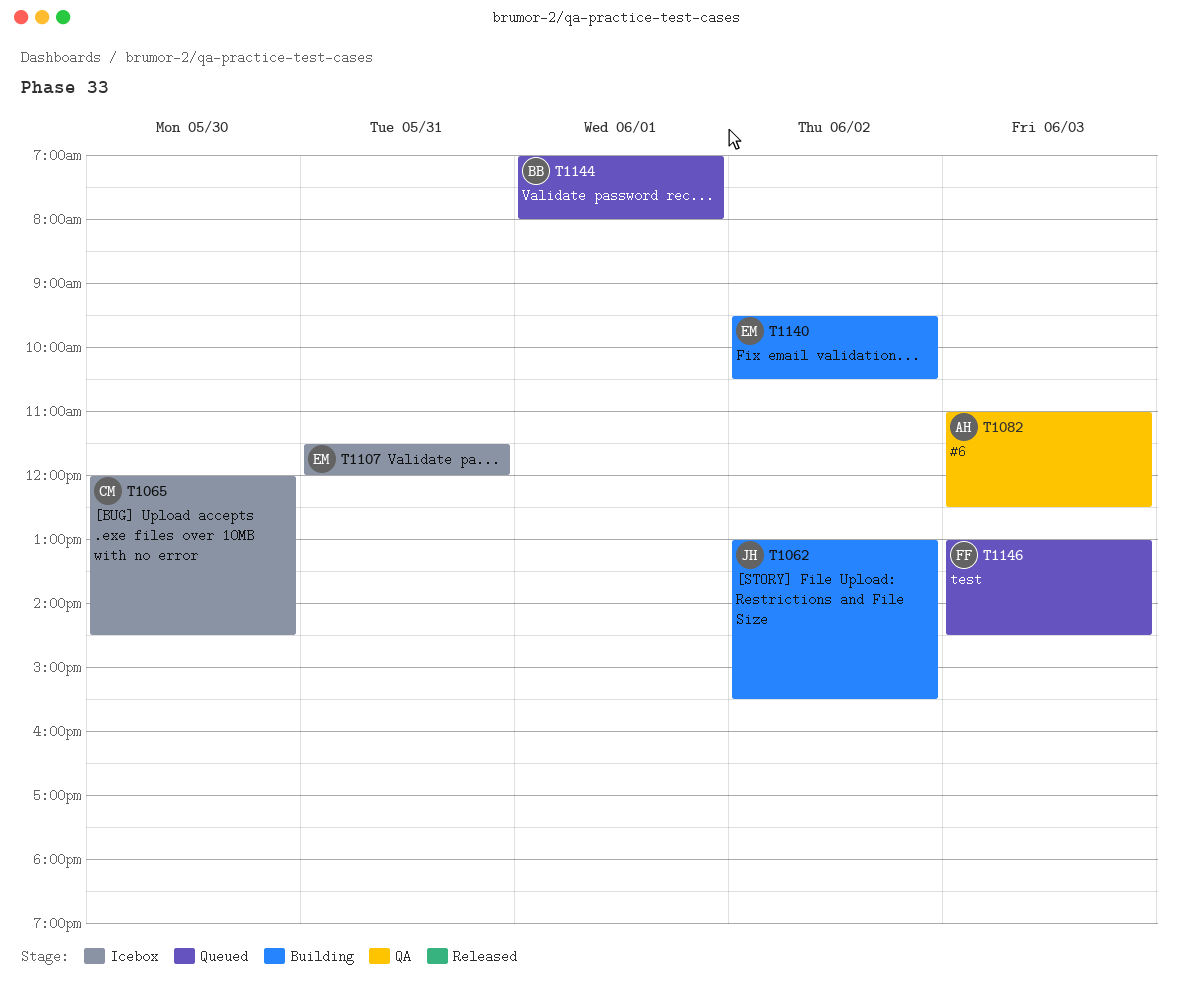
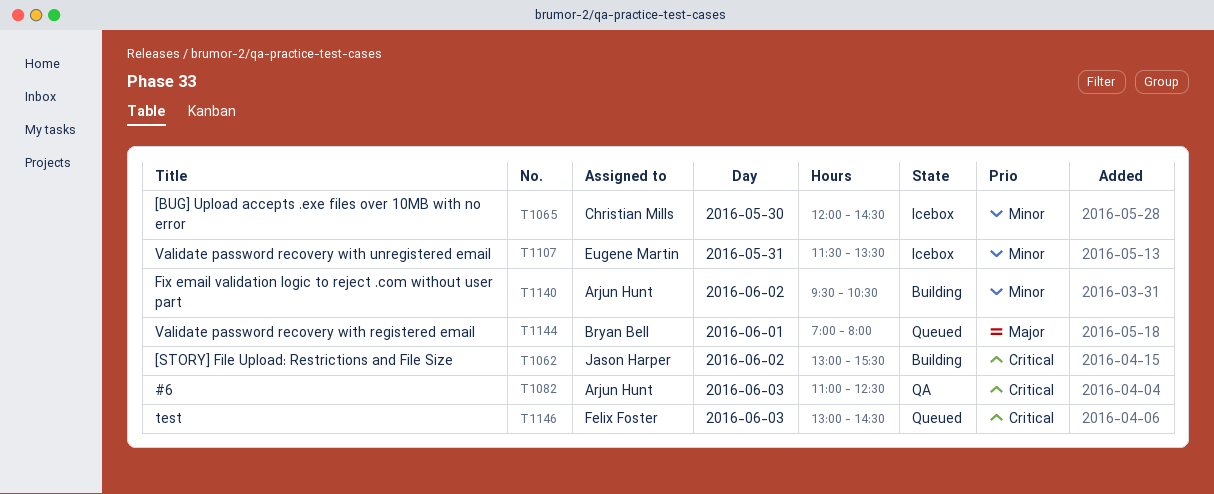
T1107, ends: 12:00 -> 13:30
T1140, owner: Eugene Martin -> Arjun Hunt

